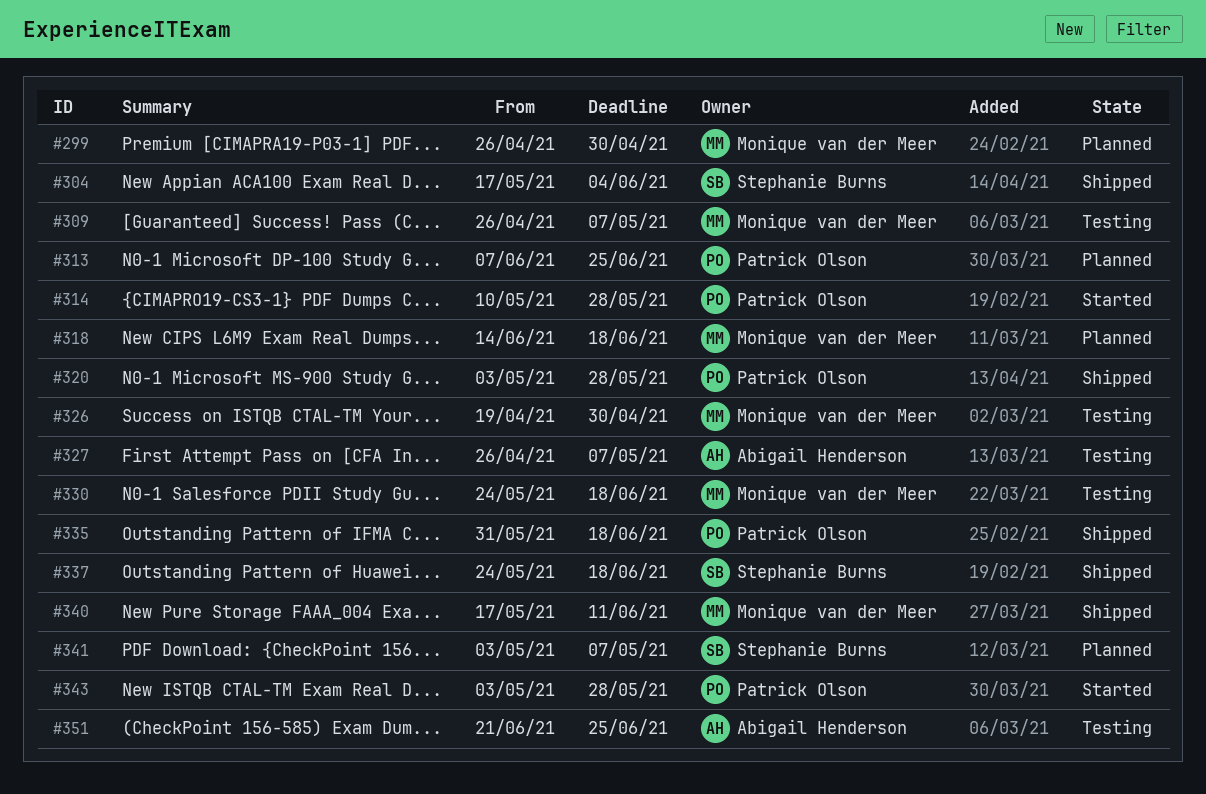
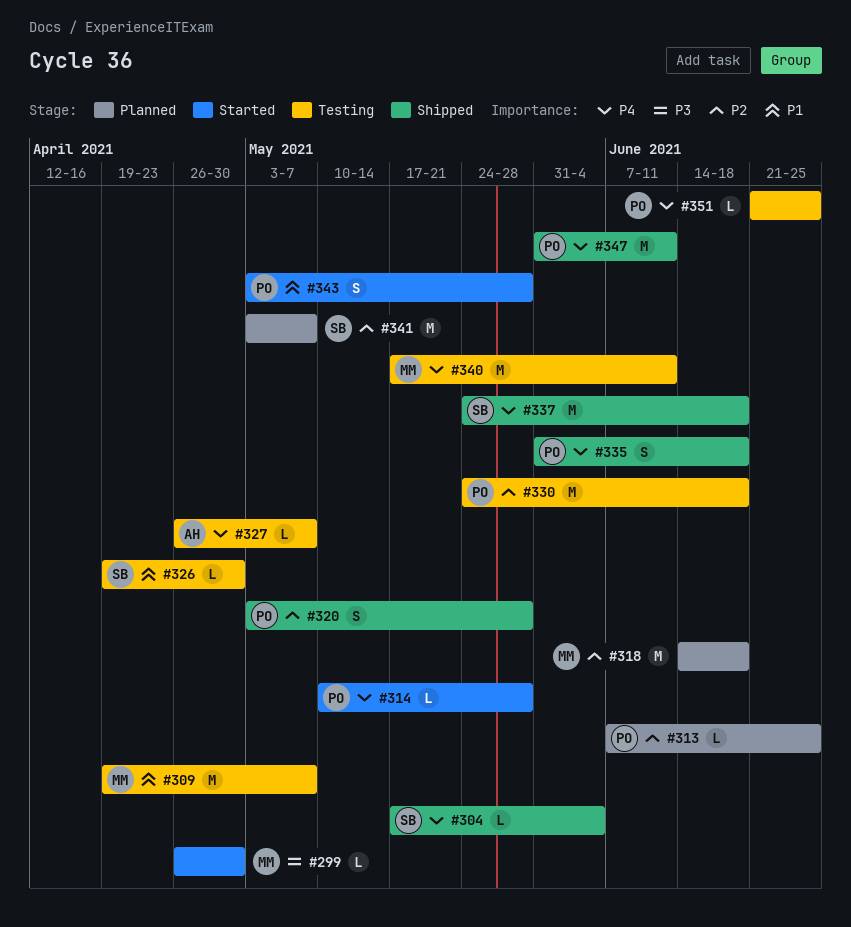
#299, status: Planned -> Started
#309, start: Apr 26 -> Apr 19
#326, owner: Monique van der Meer -> Stephanie Burns
#330, owner: Monique van der Meer -> Patrick Olson
#340, status: Shipped -> Testing
#347: none -> present
#351, owner: Abigail Henderson -> Patrick Olson

